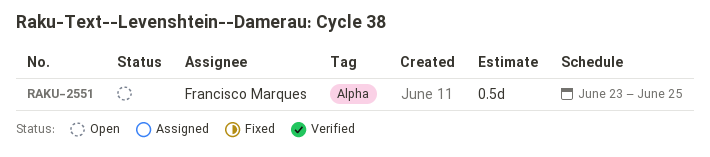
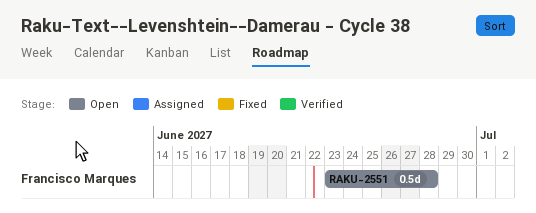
RAKU-2551, due: Jun 25 -> Jun 28

